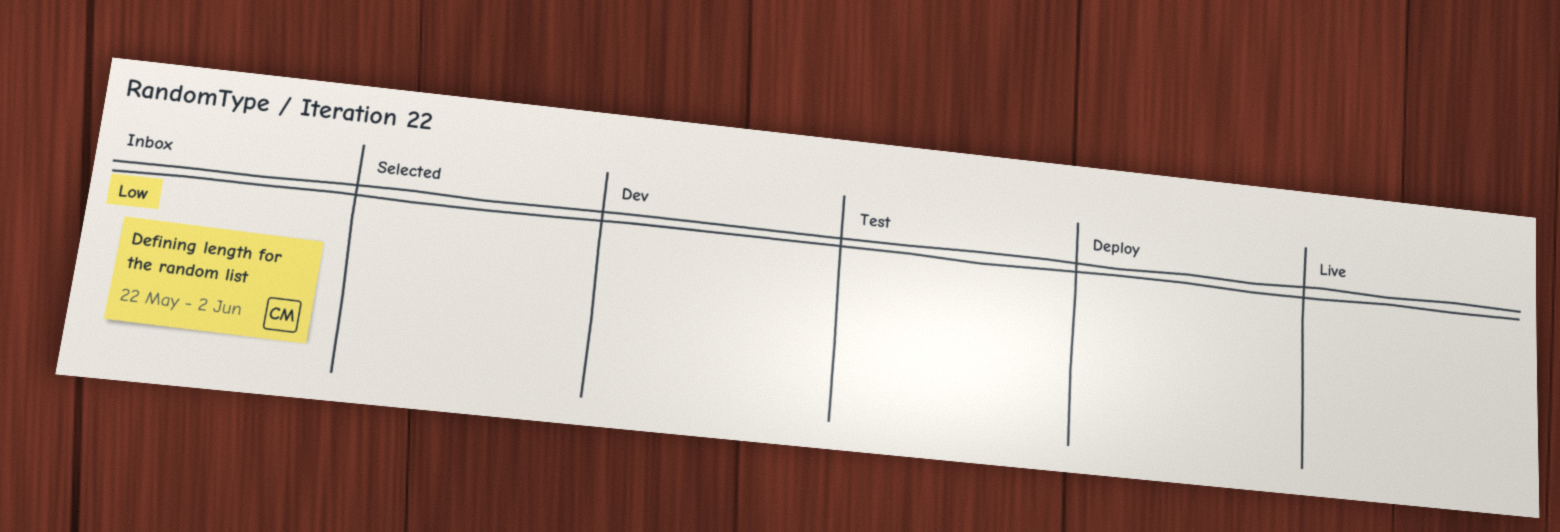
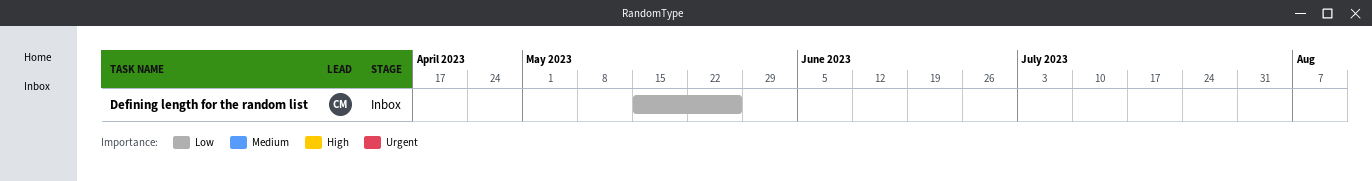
Defining length for the random list, start: May 22 -> May 15
Defining length for the random list, due: Jun 2 -> May 26

